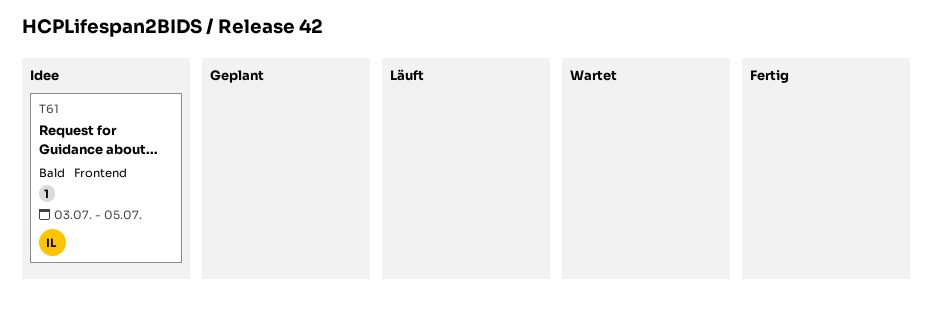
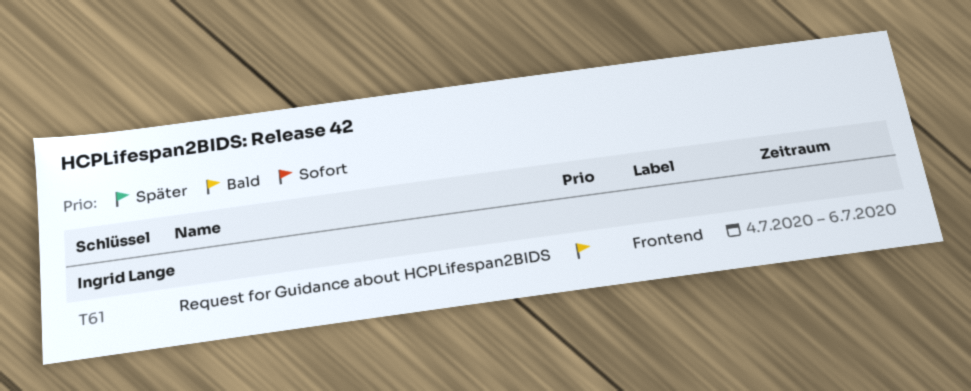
T61, start: Jul 3 -> Jul 4
T61, due: Jul 5 -> Jul 6

